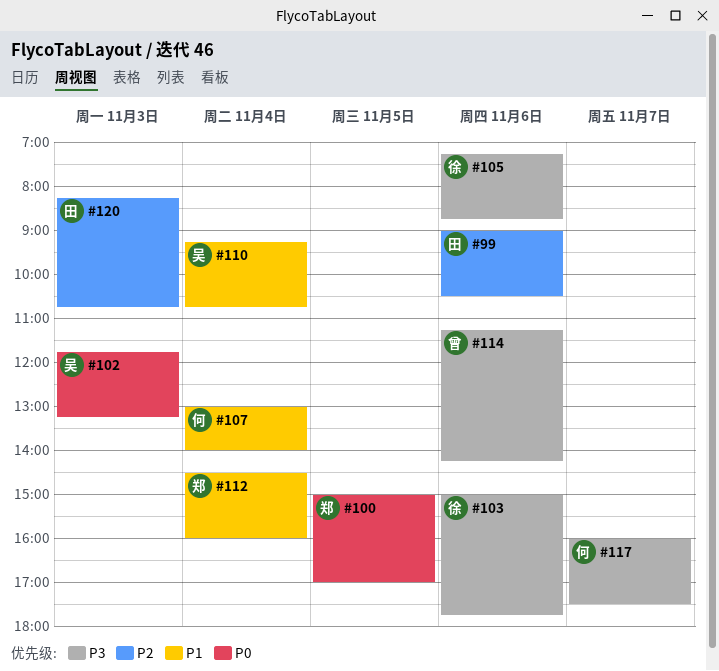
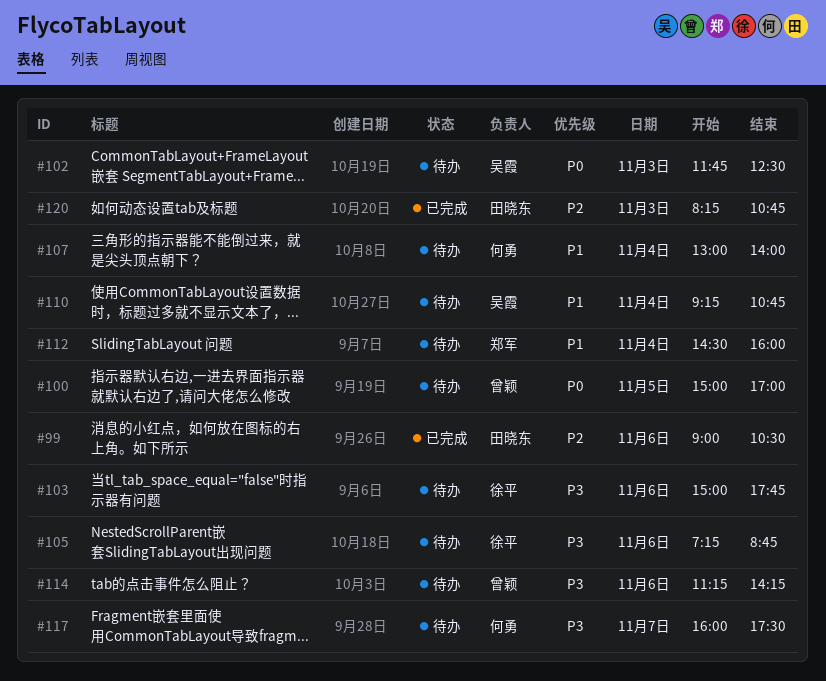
#100, owner: 郑军 -> 曾颖
#102, ends: 13:15 -> 12:30

